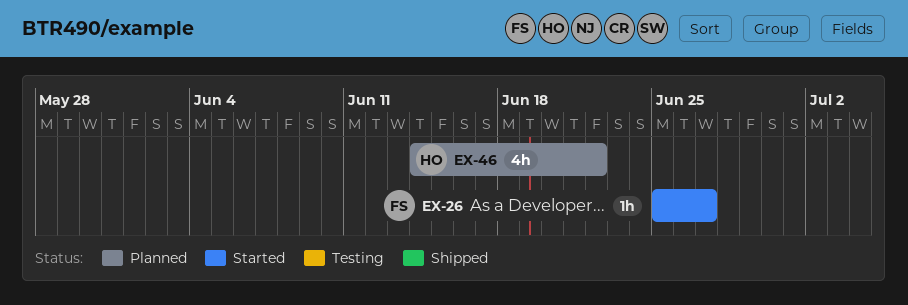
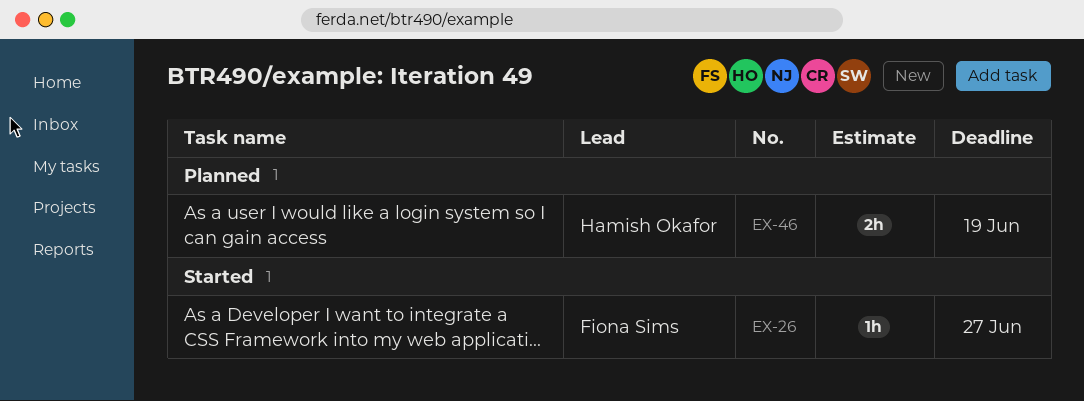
EX-46, estimate: 4h -> 2h
EX-46, due: Jun 22 -> Jun 19

